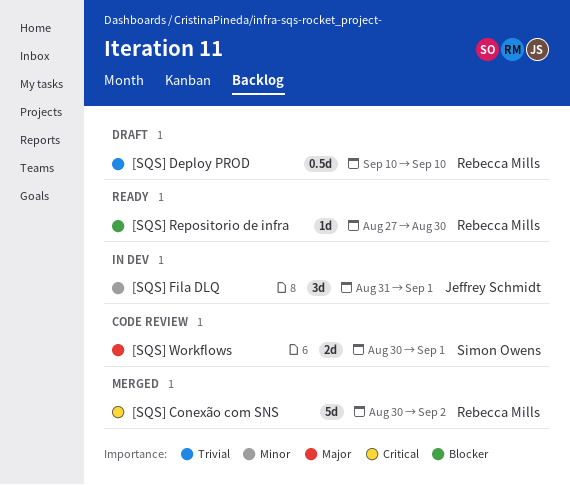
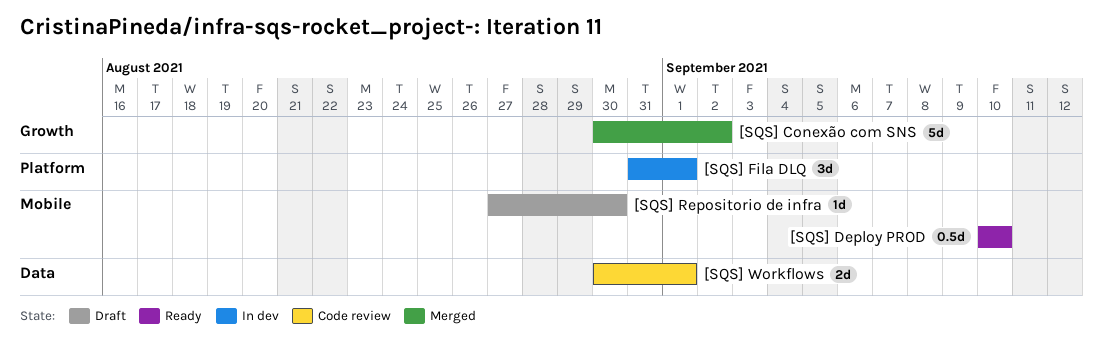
[SQS] Deploy PROD, status: Draft -> Ready
[SQS] Repositorio de infra, status: Ready -> Draft

